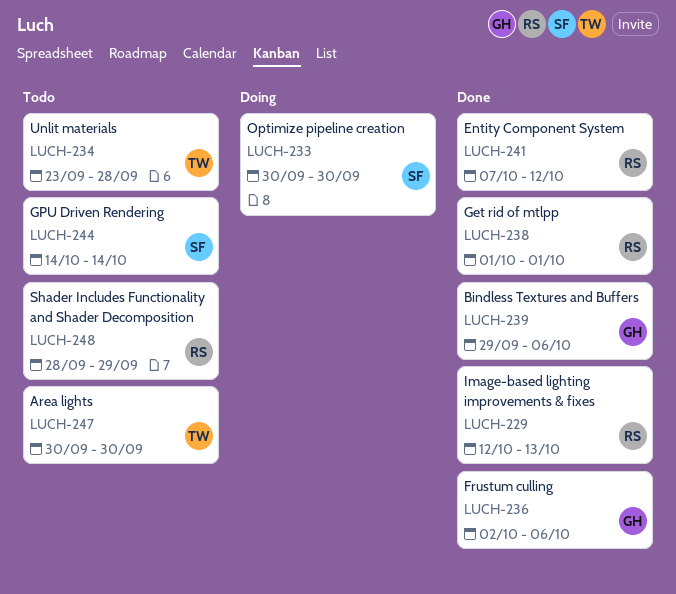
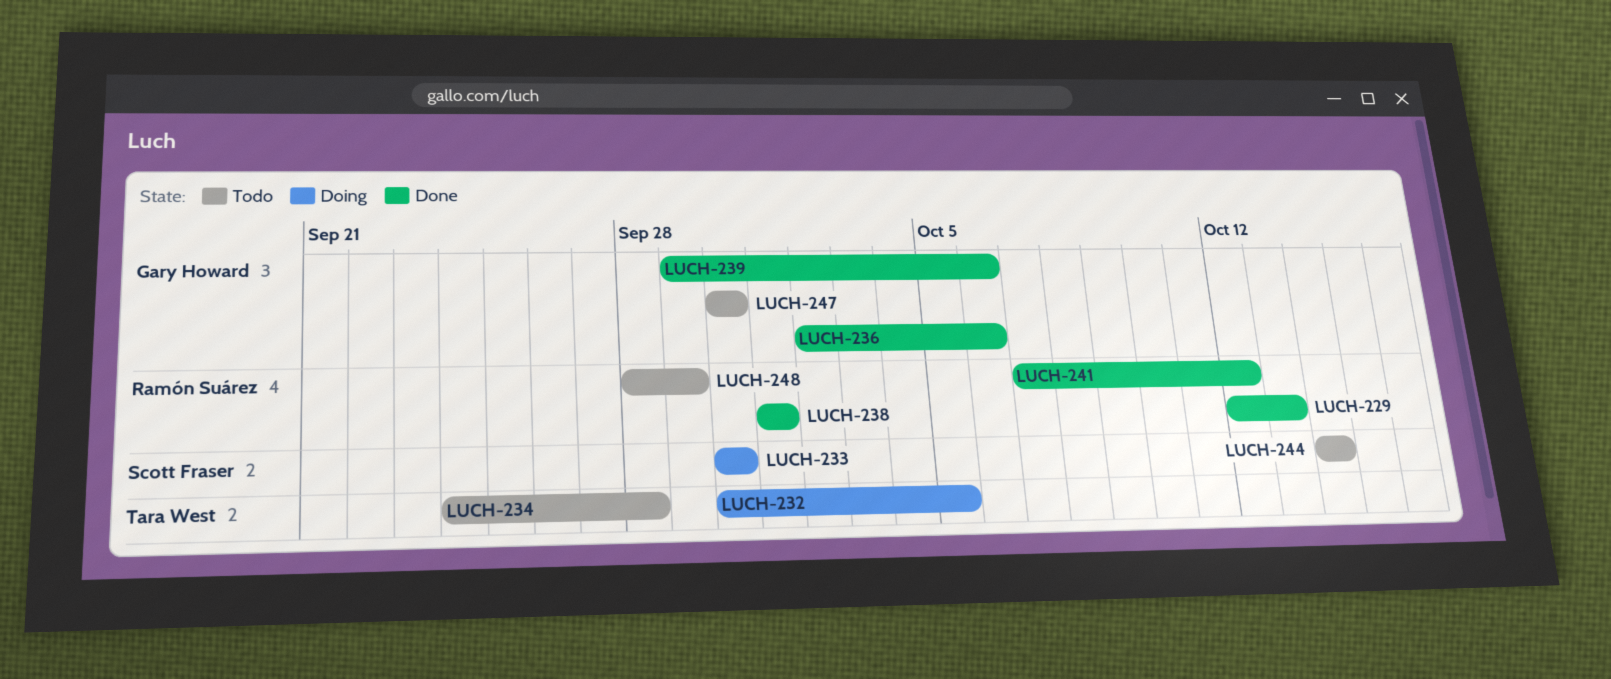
LUCH-232: none -> present
LUCH-234, start: Sep 23 -> Sep 24
LUCH-247, owner: Tara West -> Gary Howard

